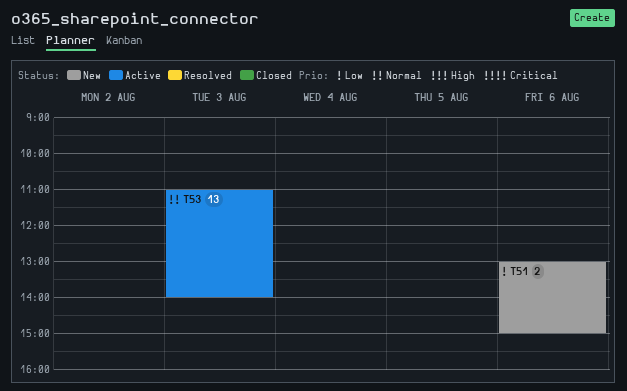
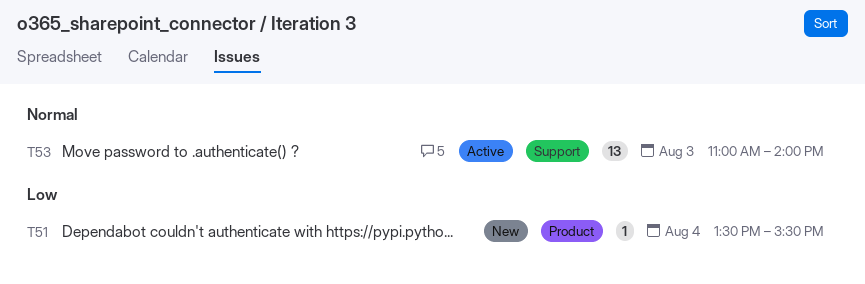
T51, estimate: 2 -> 1
T51, day: Aug 6 -> Aug 4
T51, begins: 13:00 -> 13:30
T51, ends: 15:00 -> 15:30

